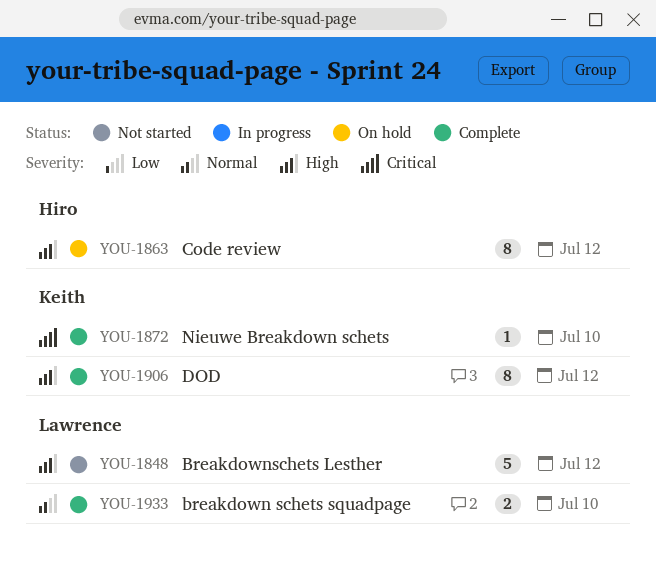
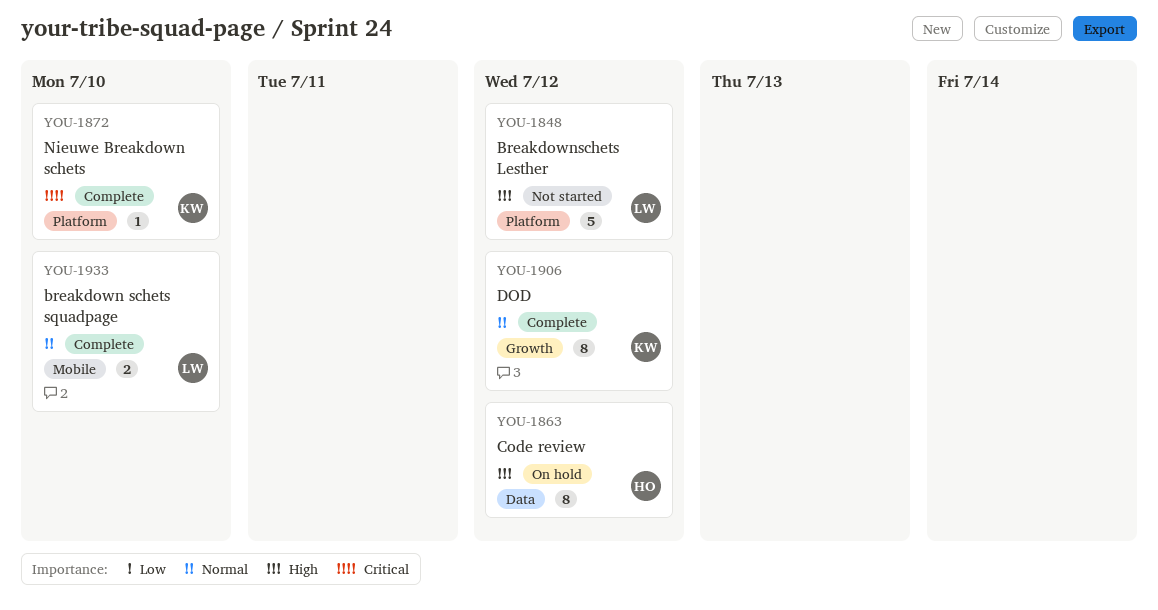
YOU-1906, priority: High -> Normal

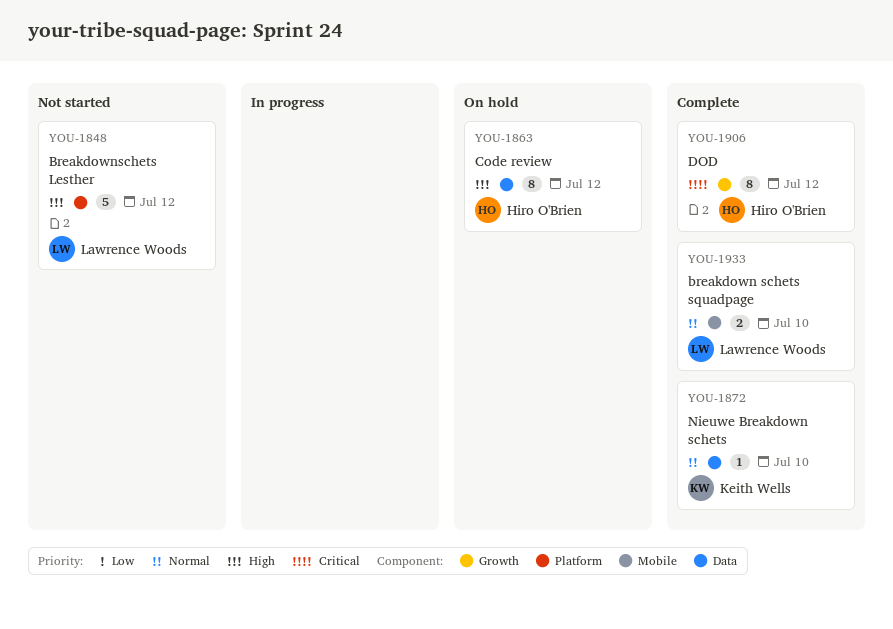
YOU-1872, priority: Critical -> Normal
YOU-1872, label: Platform -> Data
YOU-1906, owner: Keith Wells -> Hiro O'Brien
YOU-1906, priority: Normal -> Critical

